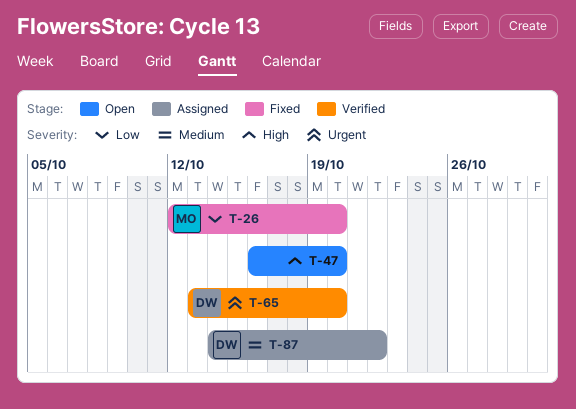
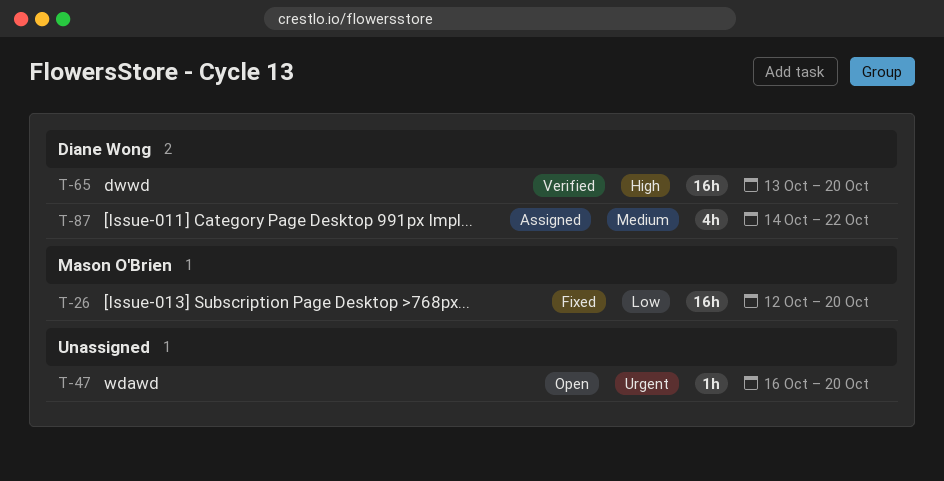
T-47, priority: High -> Urgent
T-65, priority: Urgent -> High

